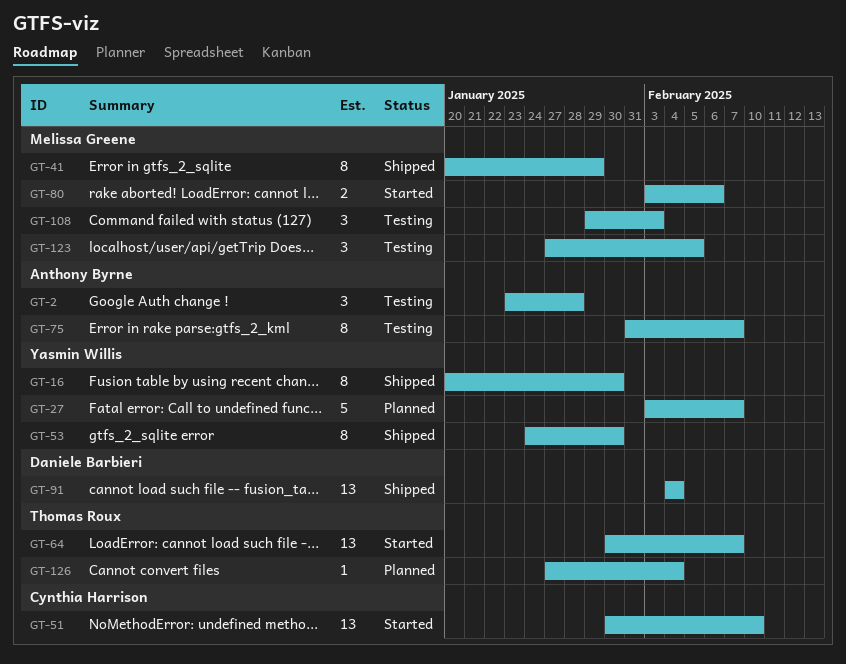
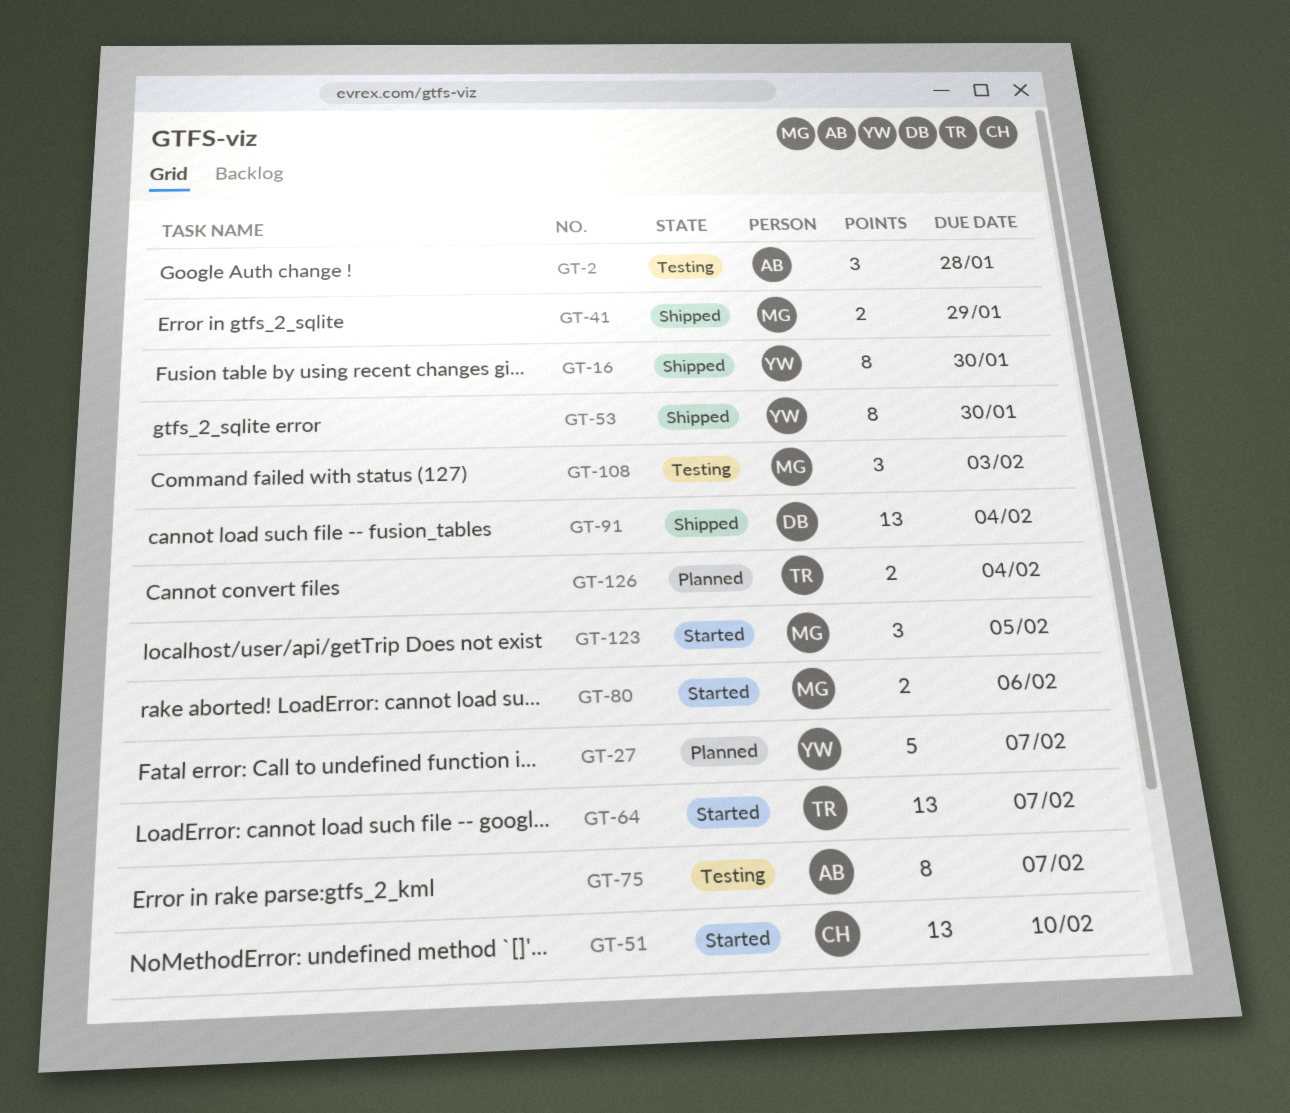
GT-41, estimate: 8 -> 2
GT-123, status: Testing -> Started
GT-126, estimate: 1 -> 2

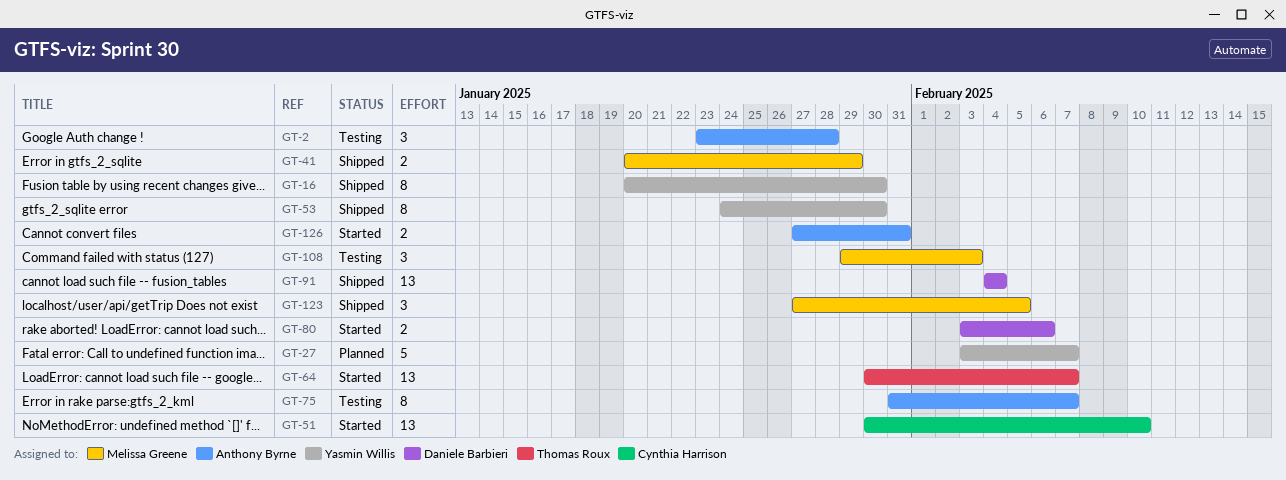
GT-80, owner: Melissa Greene -> Daniele Barbieri
GT-123, status: Started -> Shipped
GT-126, status: Planned -> Started
GT-126, owner: Thomas Roux -> Anthony Byrne
GT-126, due: Feb 4 -> Jan 31

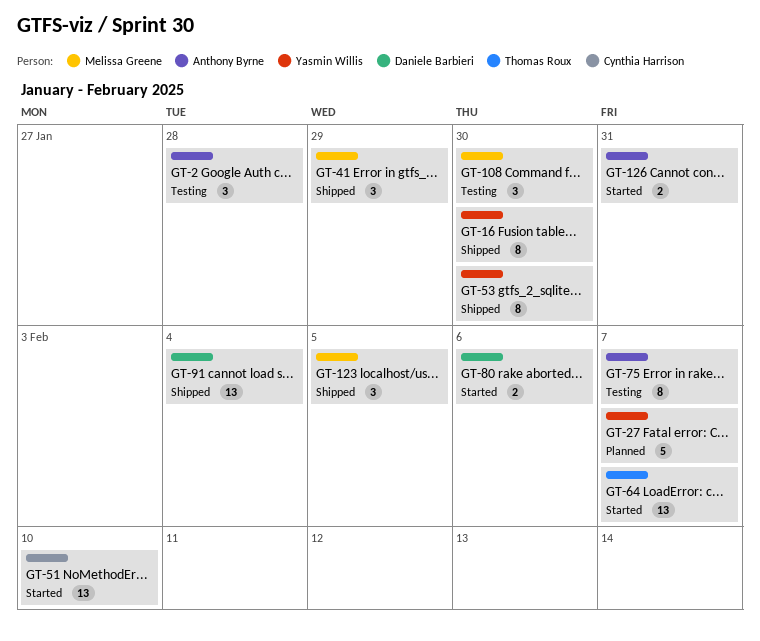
GT-41, estimate: 2 -> 3
GT-108, due: Feb 3 -> Jan 30

